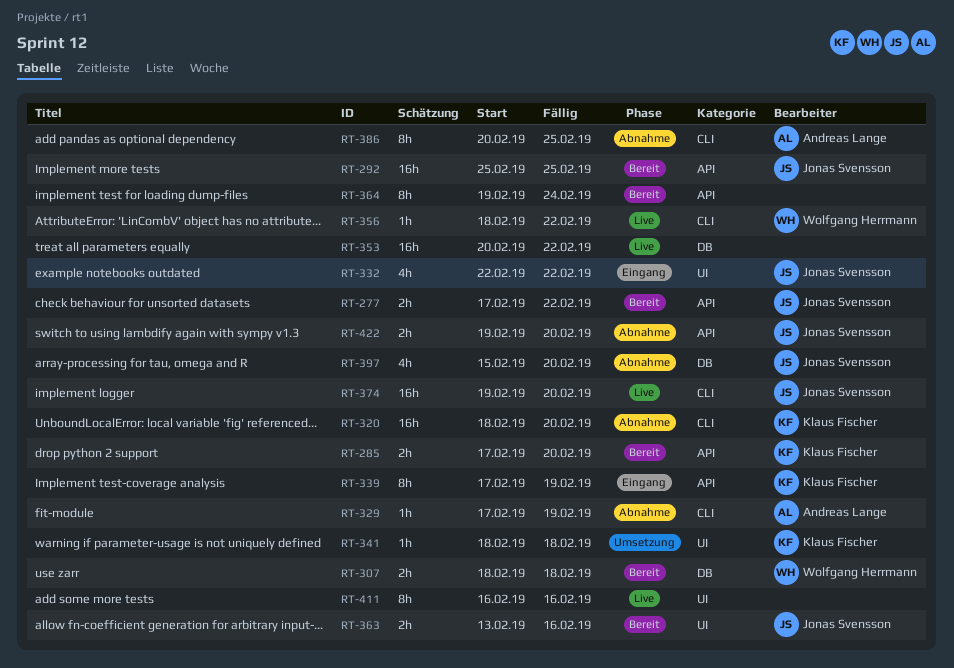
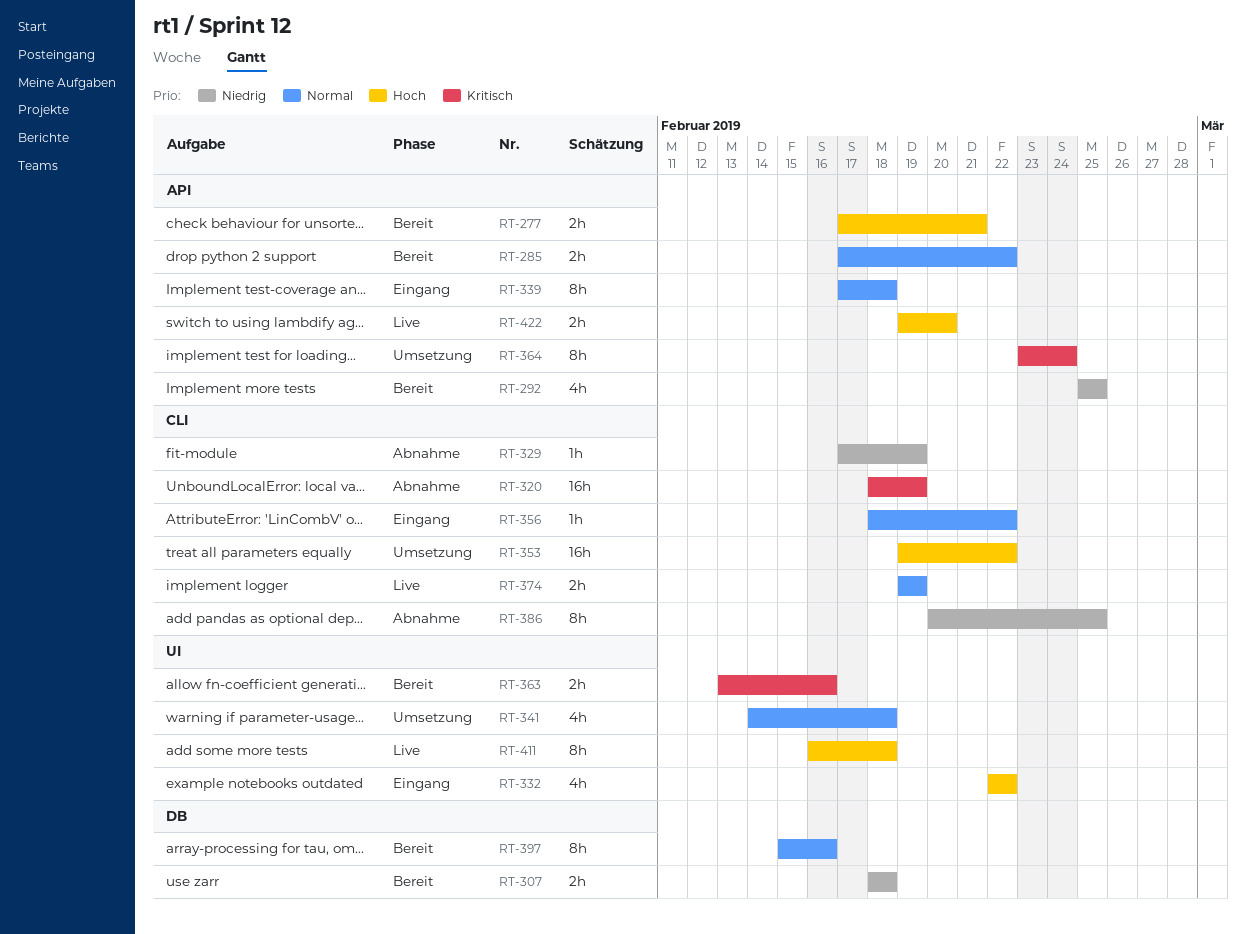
RT-277, due: Feb 22 -> Feb 21
RT-285, due: Feb 20 -> Feb 22
RT-292, estimate: 16h -> 4h
RT-320, due: Feb 20 -> Feb 19
RT-339, due: Feb 19 -> Feb 18
RT-341, estimate: 1h -> 4h
RT-341, start: Feb 18 -> Feb 14
RT-353, status: Live -> Umsetzung
RT-353, label: DB -> CLI
RT-353, start: Feb 20 -> Feb 19
RT-356, status: Live -> Eingang
RT-364, status: Bereit -> Umsetzung
RT-364, start: Feb 19 -> Feb 23
RT-374, estimate: 16h -> 2h
RT-374, due: Feb 20 -> Feb 19
RT-397, status: Abnahme -> Bereit
RT-397, estimate: 4h -> 8h
RT-397, due: Feb 20 -> Feb 16
RT-411, due: Feb 16 -> Feb 18
RT-422, status: Abnahme -> Live

